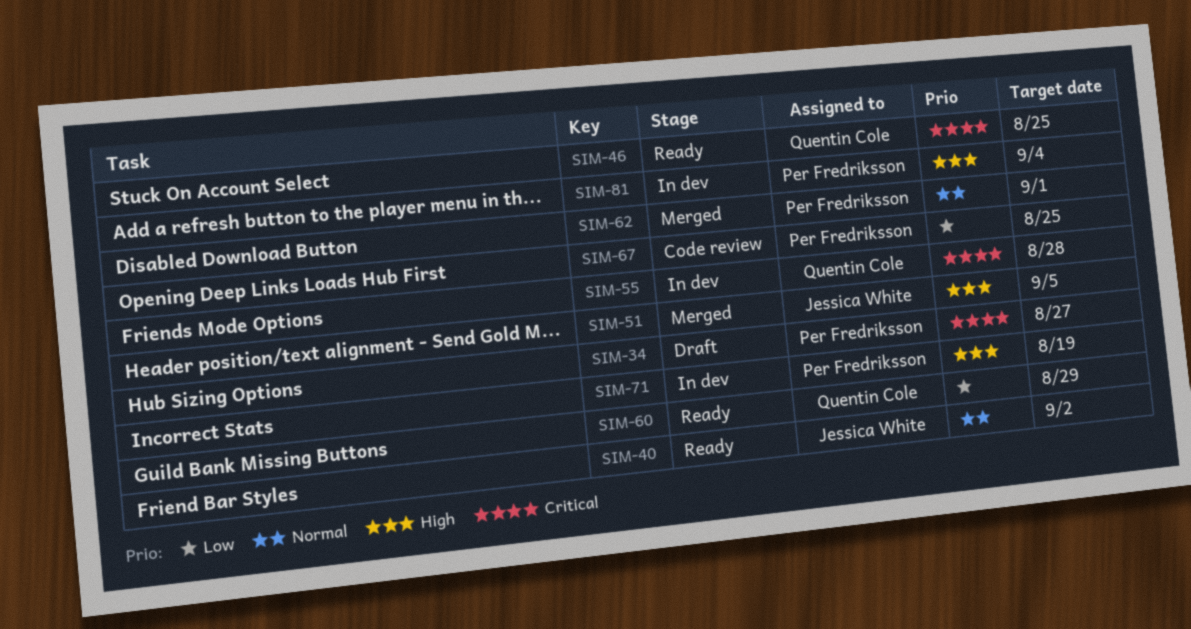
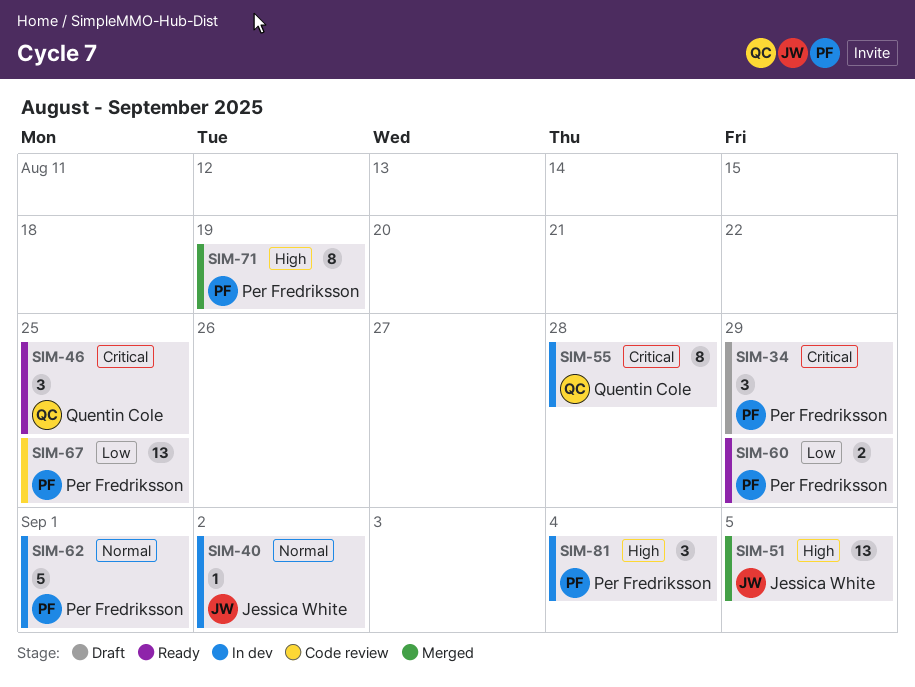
SIM-34, due: Aug 27 -> Aug 29
SIM-40, status: Ready -> In dev
SIM-60, owner: Quentin Cole -> Per Fredriksson
SIM-62, status: Merged -> In dev
SIM-71, status: In dev -> Merged

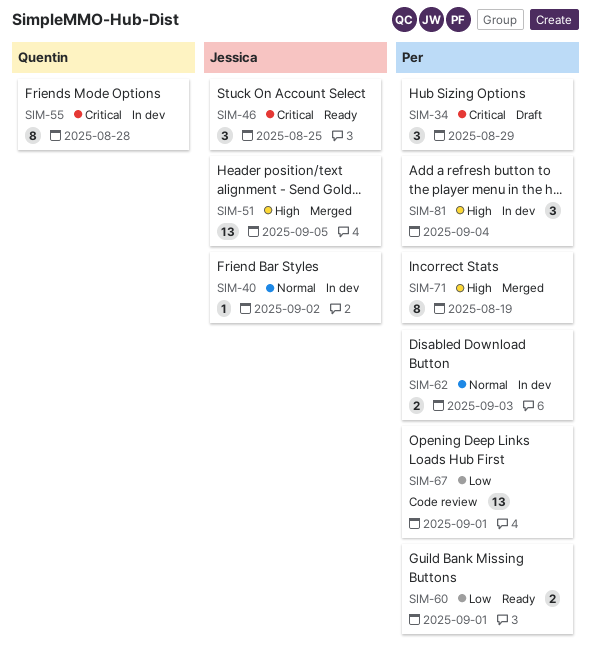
SIM-46, owner: Quentin Cole -> Jessica White
SIM-60, due: Aug 29 -> Sep 1
SIM-62, estimate: 5 -> 2
SIM-62, due: Sep 1 -> Sep 3
SIM-67, due: Aug 25 -> Sep 1

